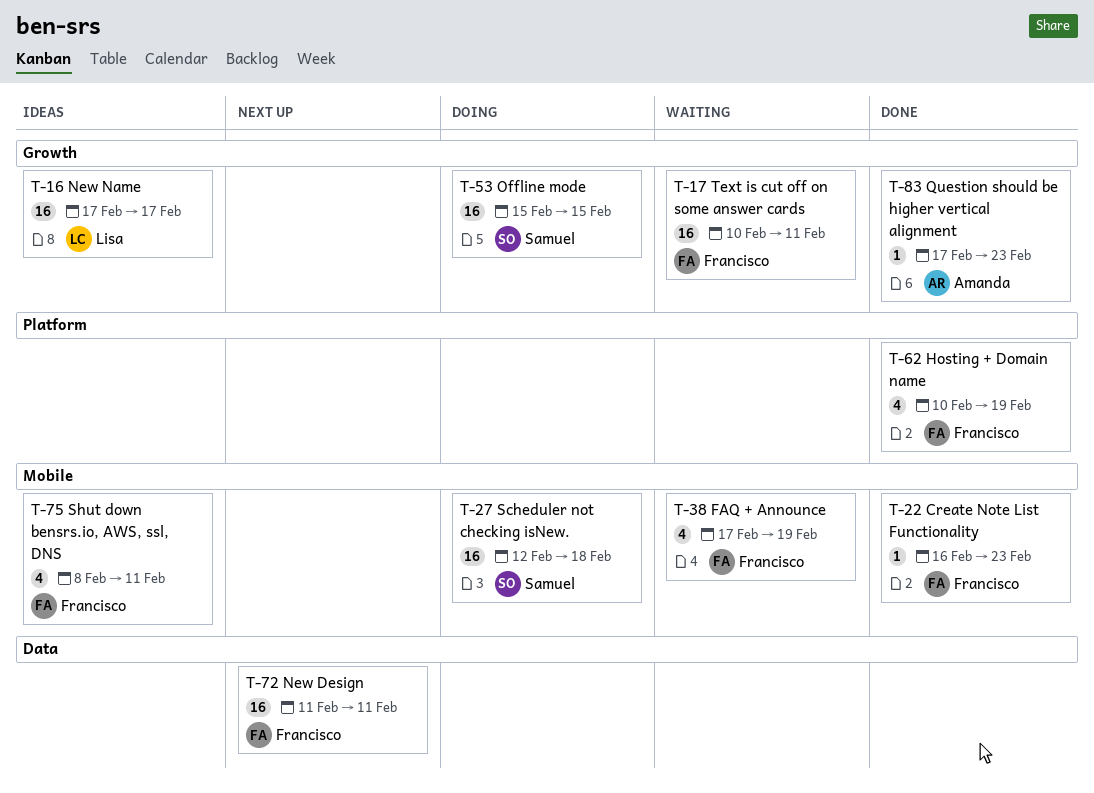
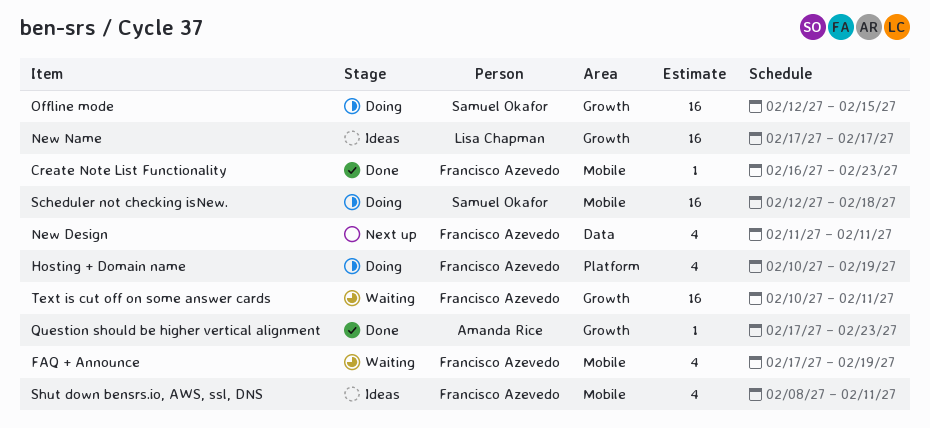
Hosting + Domain name, status: Done -> Doing
New Design, estimate: 16 -> 4
Offline mode, start: Feb 15 -> Feb 12

